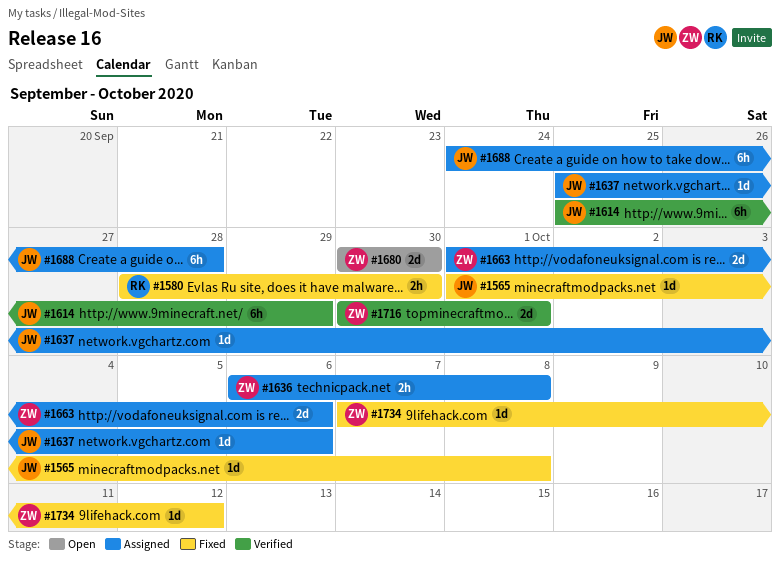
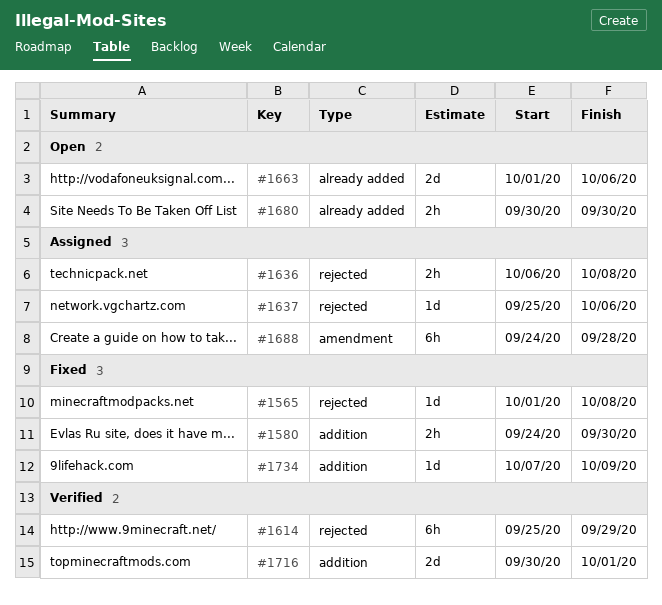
#1580, start: Sep 28 -> Sep 24
#1663, status: Assigned -> Open
#1680, estimate: 2d -> 2h
#1734, due: Oct 12 -> Oct 9

